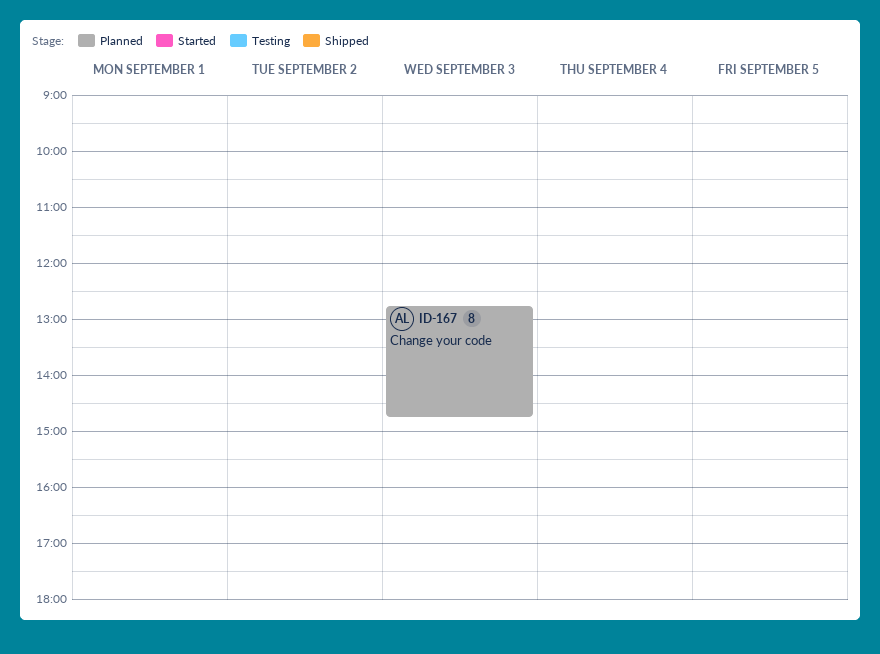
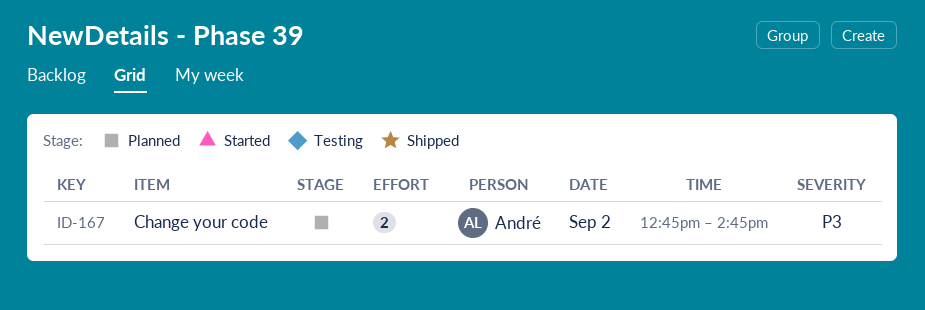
ID-167, estimate: 8 -> 2
ID-167, day: Sep 3 -> Sep 2

